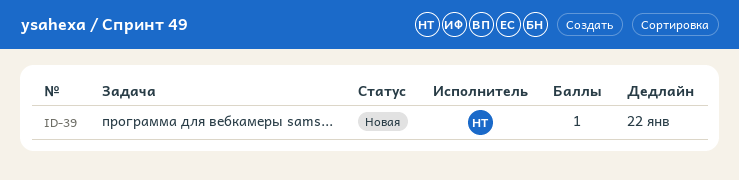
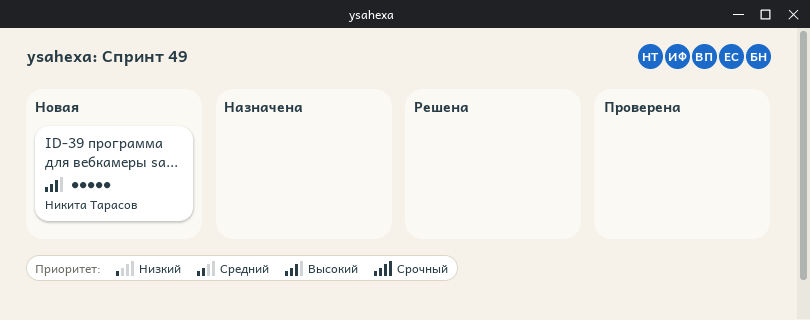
ID-39, estimate: 1 -> 5

